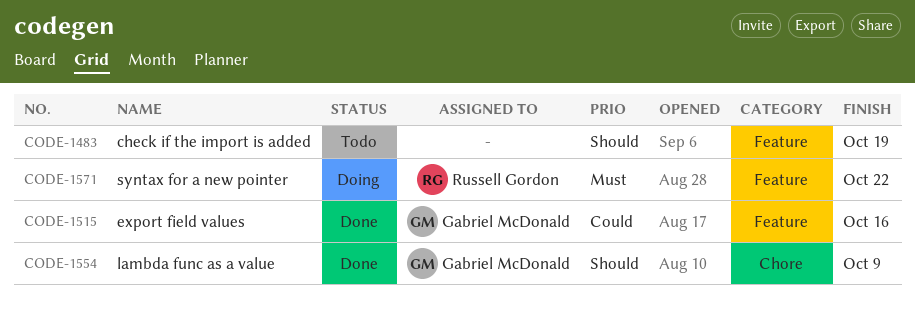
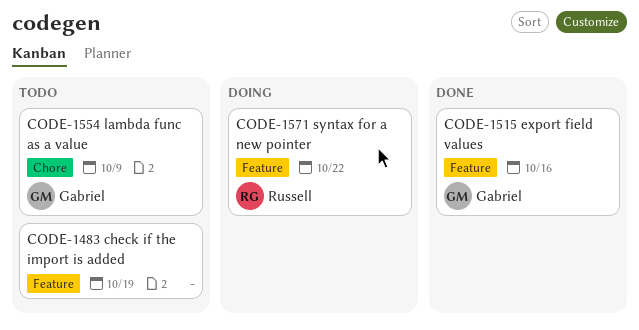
CODE-1554, status: Done -> Todo

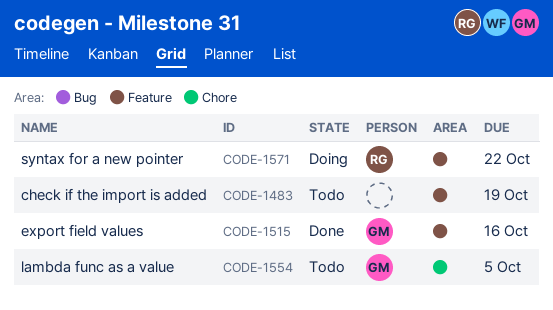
CODE-1554, due: Oct 9 -> Oct 5

